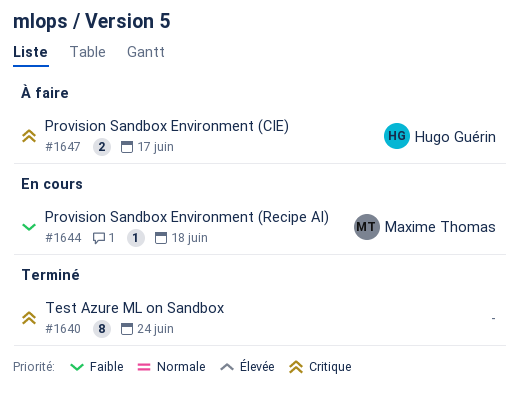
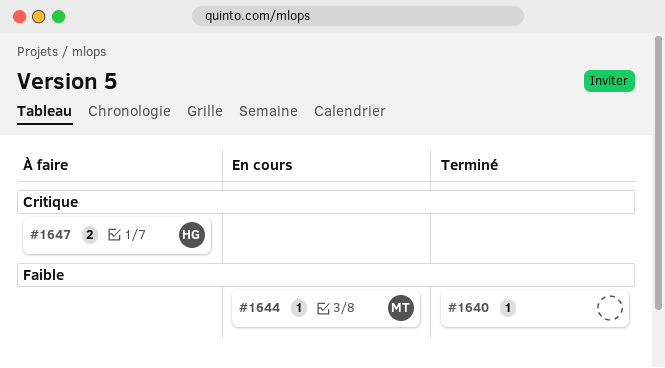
#1640, priority: Critique -> Faible
#1640, estimate: 8 -> 1

